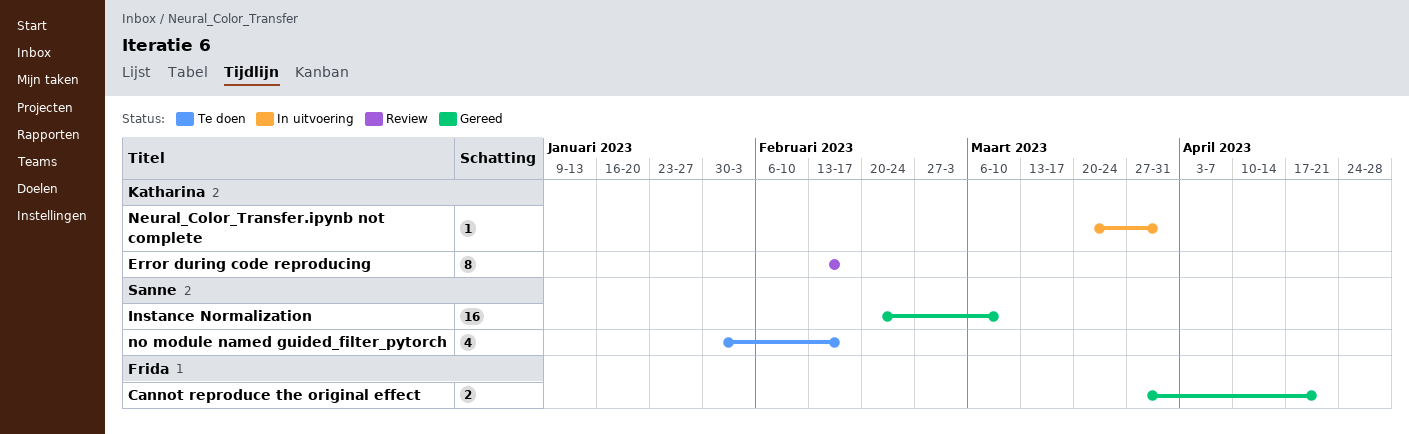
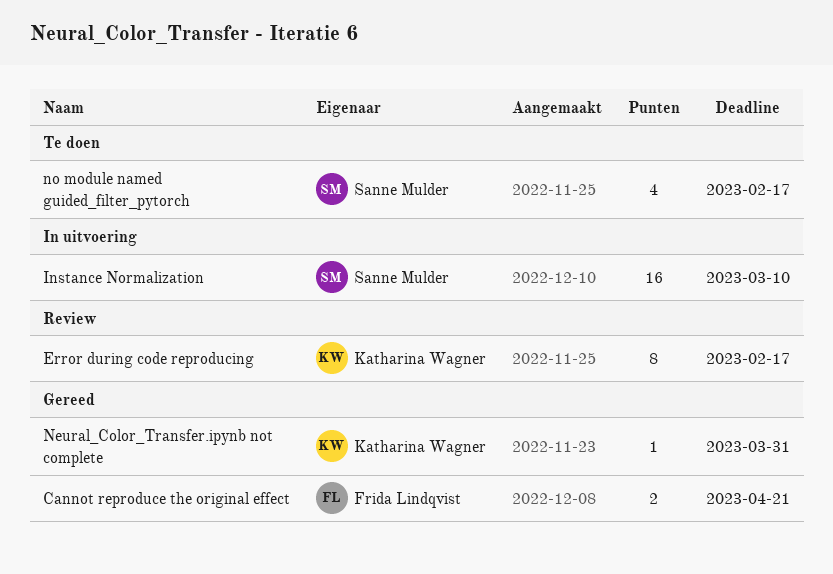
Instance Normalization, status: Gereed -> In uitvoering
Neural_Color_Transfer.ipynb not complete, status: In uitvoering -> Gereed

